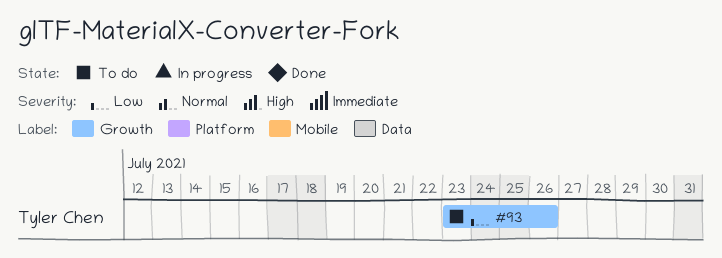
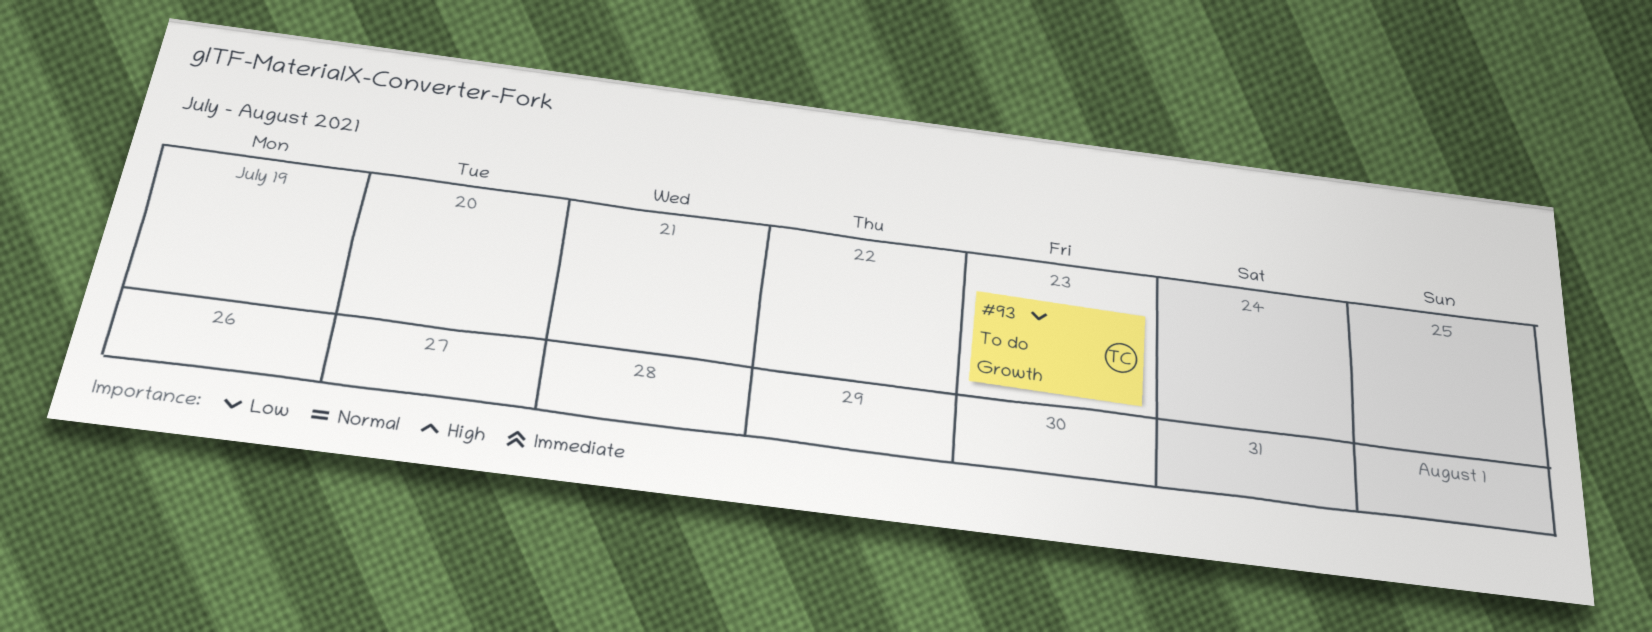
#93, due: Jul 26 -> Jul 23

